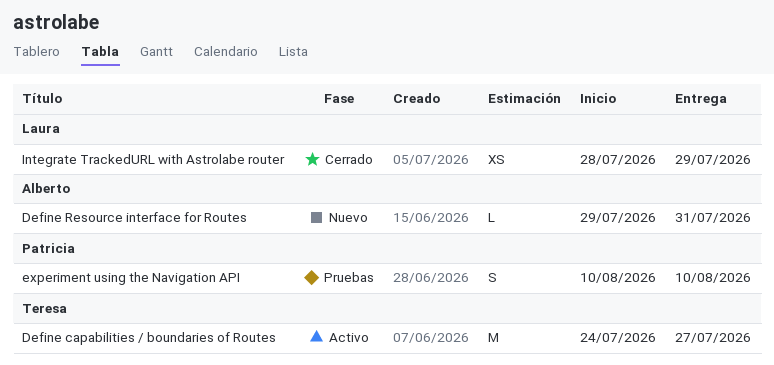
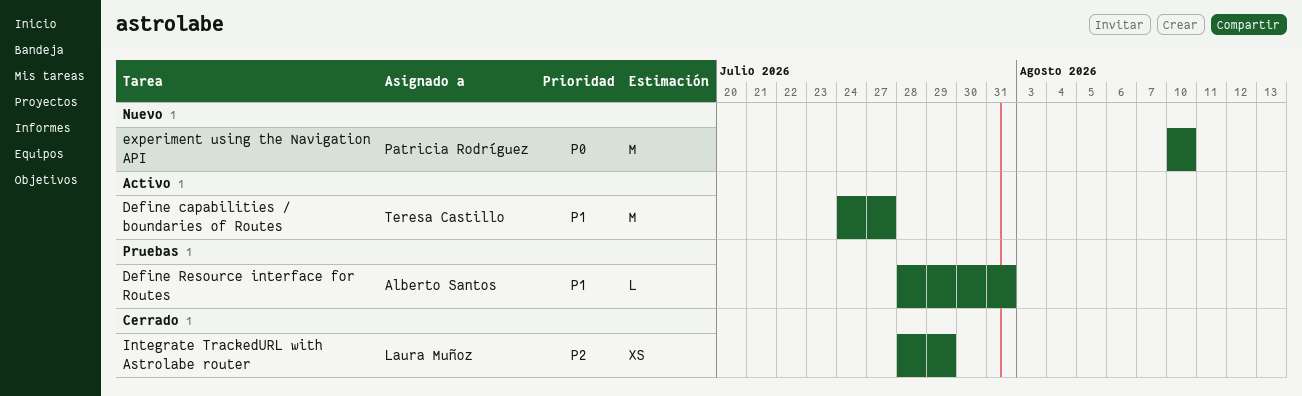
Define Resource interface for Routes, status: Nuevo -> Pruebas
Define Resource interface for Routes, start: Jul 29 -> Jul 28
experiment using the Navigation API, status: Pruebas -> Nuevo
experiment using the Navigation API, estimate: S -> M

